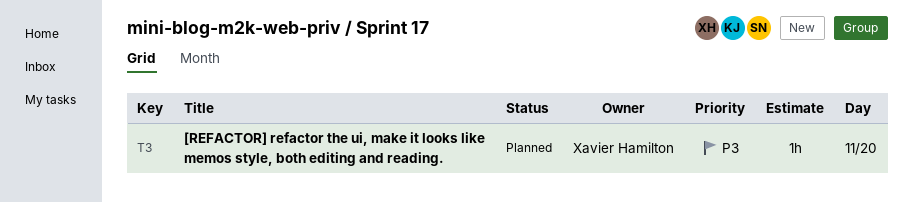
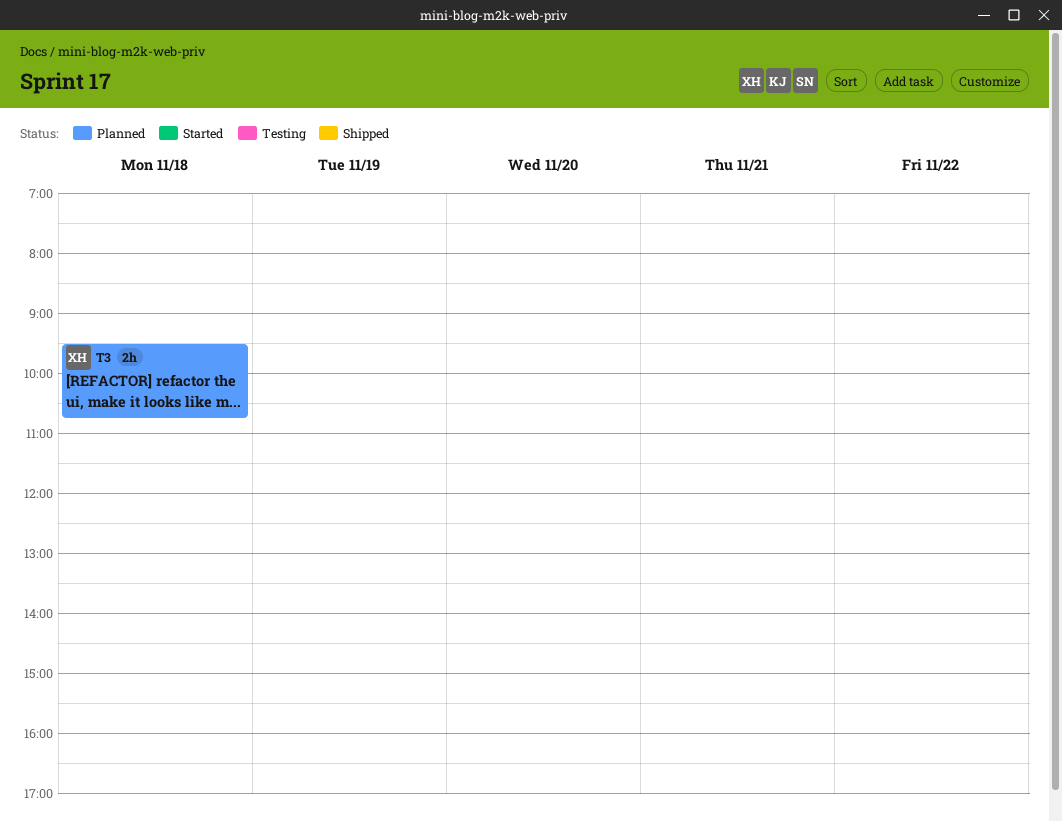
T3, estimate: 1h -> 2h
T3, day: Nov 20 -> Nov 18

